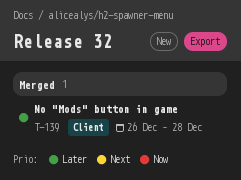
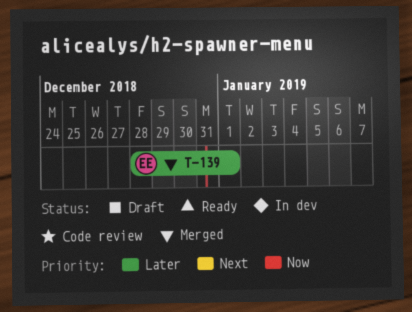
T-139, start: Dec 26 -> Dec 28
T-139, due: Dec 28 -> Jan 1

